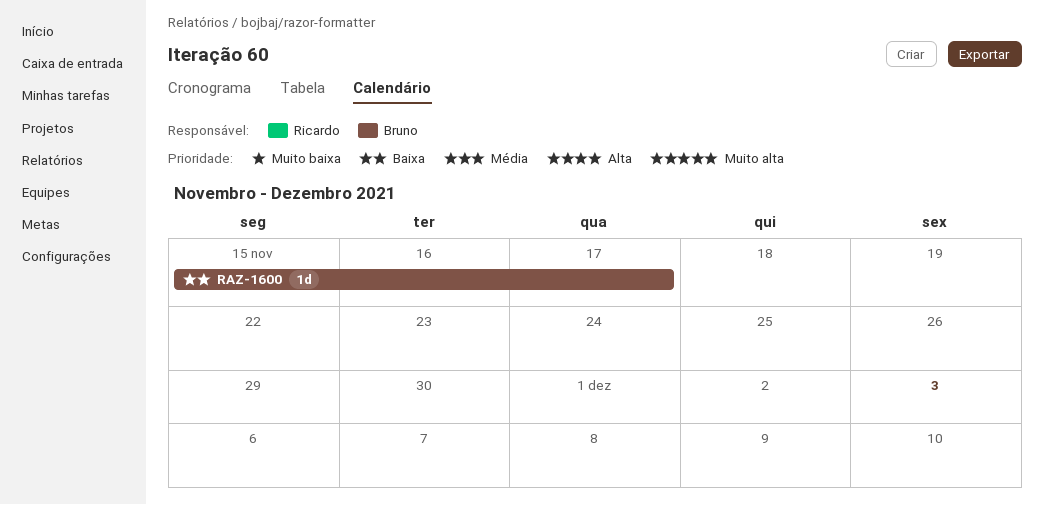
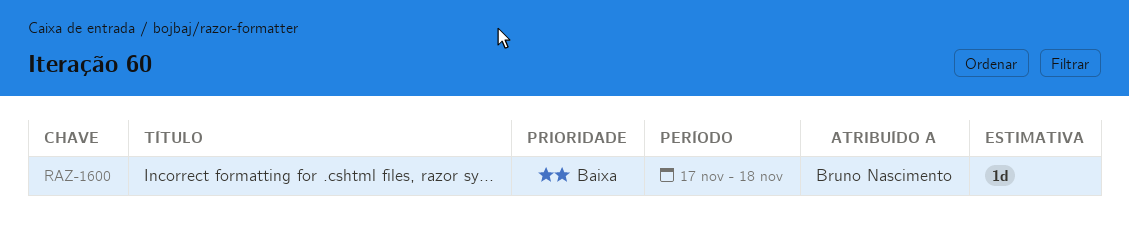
RAZ-1600, start: Nov 15 -> Nov 17
RAZ-1600, due: Nov 17 -> Nov 18

